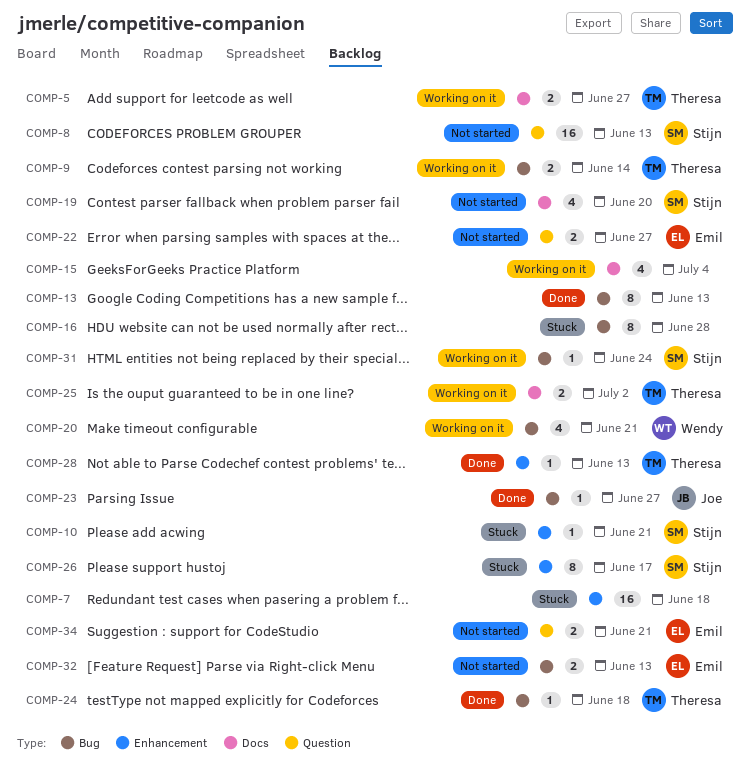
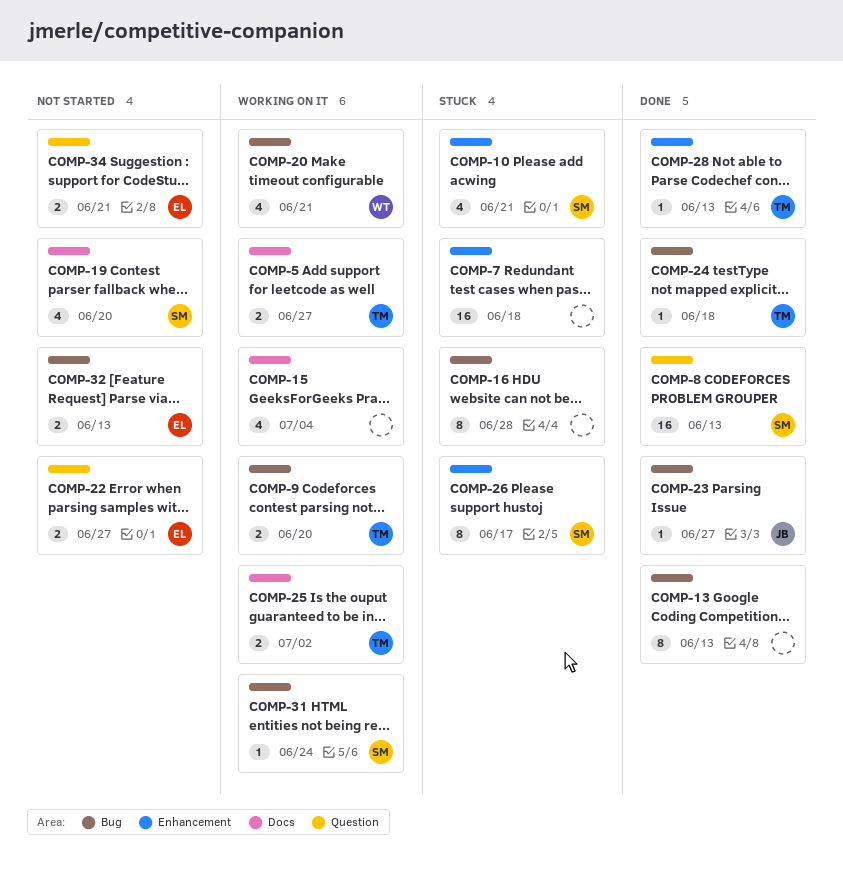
COMP-8, status: Not started -> Done
COMP-9, due: Jun 14 -> Jun 20
COMP-10, estimate: 1 -> 4

